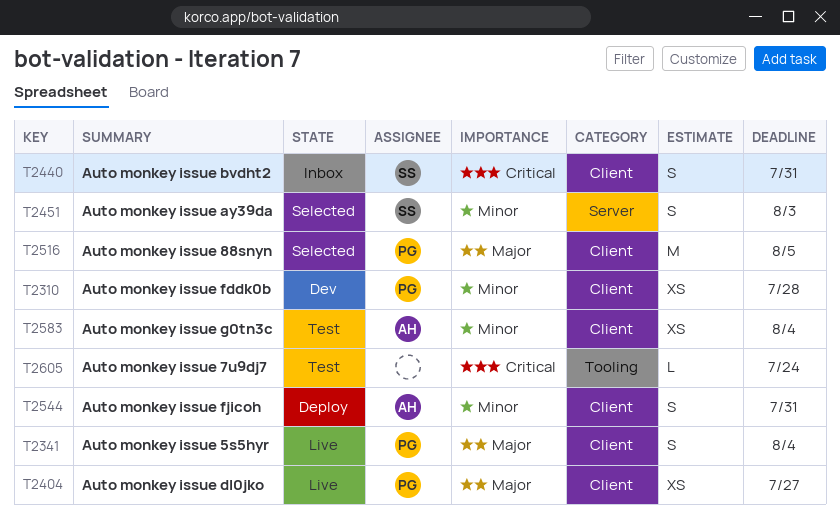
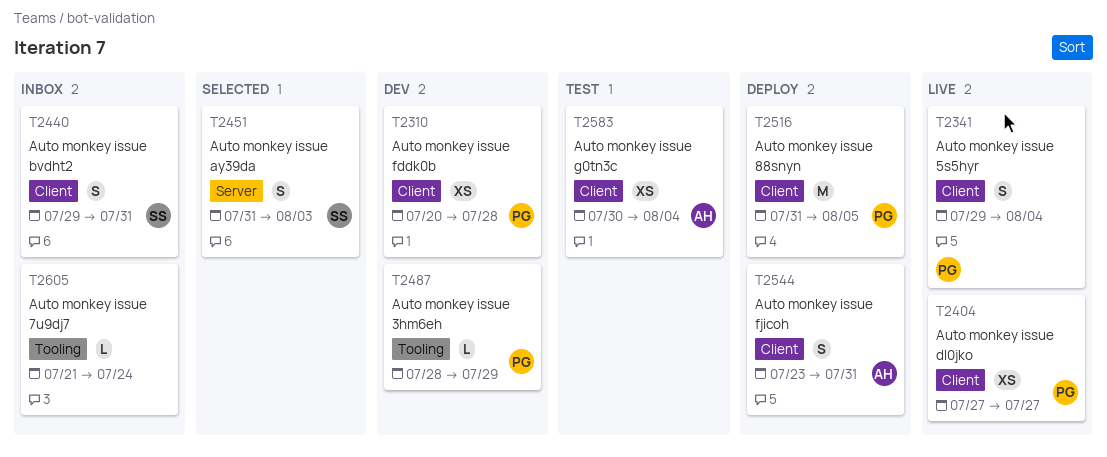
T2487: none -> present
T2516, status: Selected -> Deploy
T2605, status: Test -> Inbox

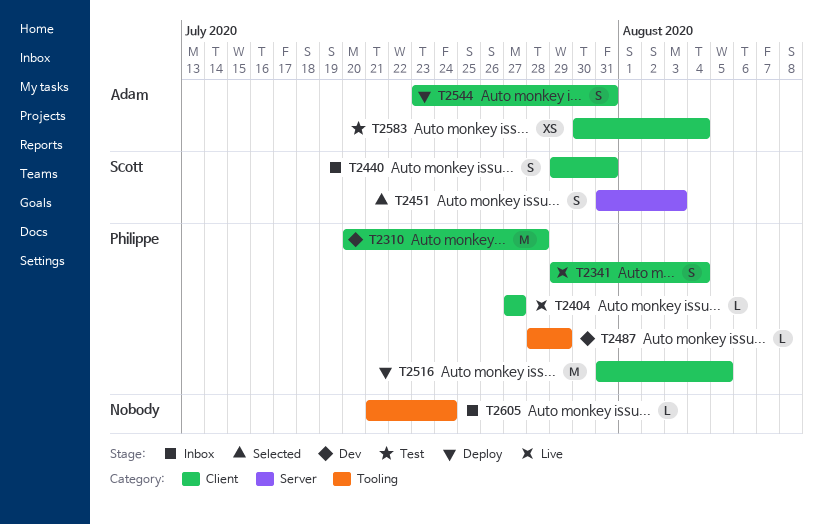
T2310, estimate: XS -> M
T2404, estimate: XS -> L

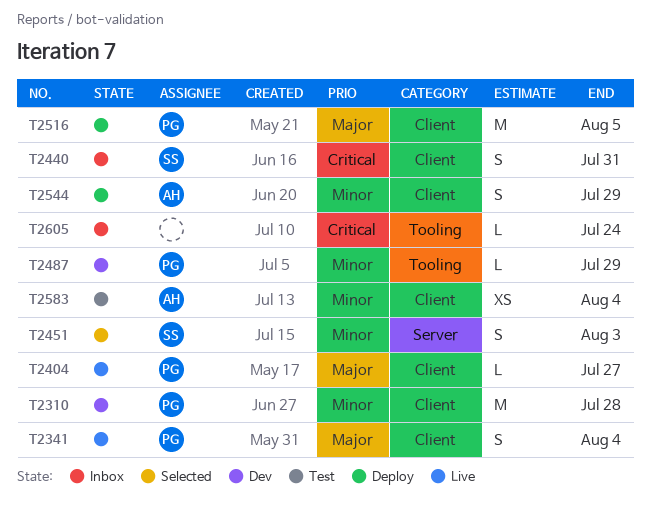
T2544, due: Jul 31 -> Jul 29

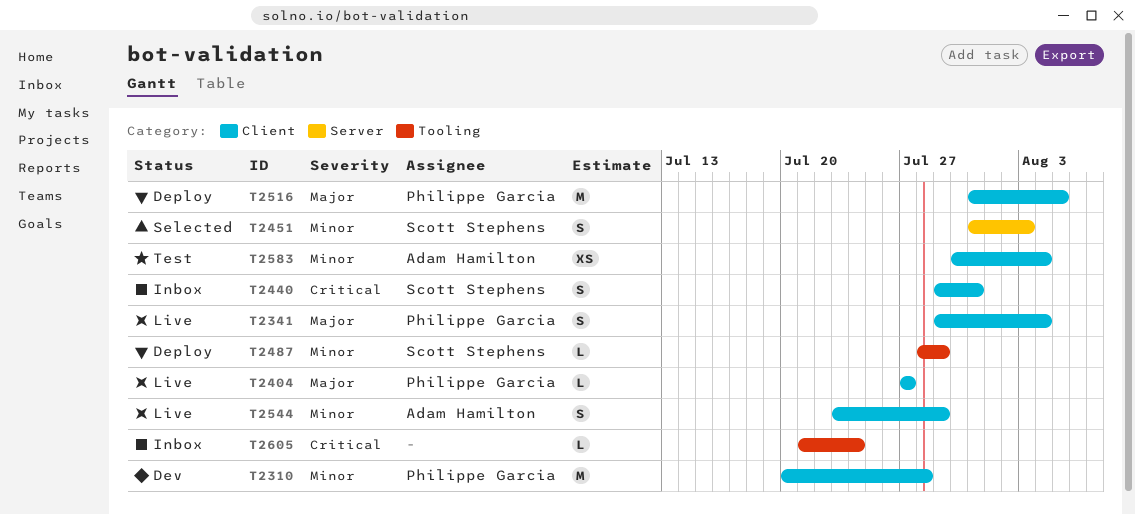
T2487, status: Dev -> Deploy
T2487, owner: Philippe Garcia -> Scott Stephens
T2544, status: Deploy -> Live

